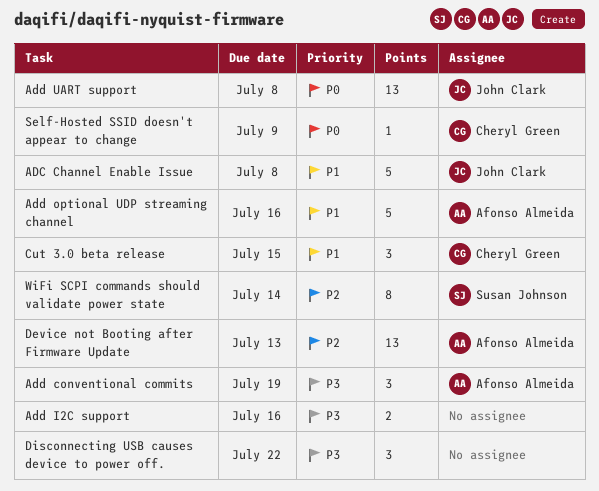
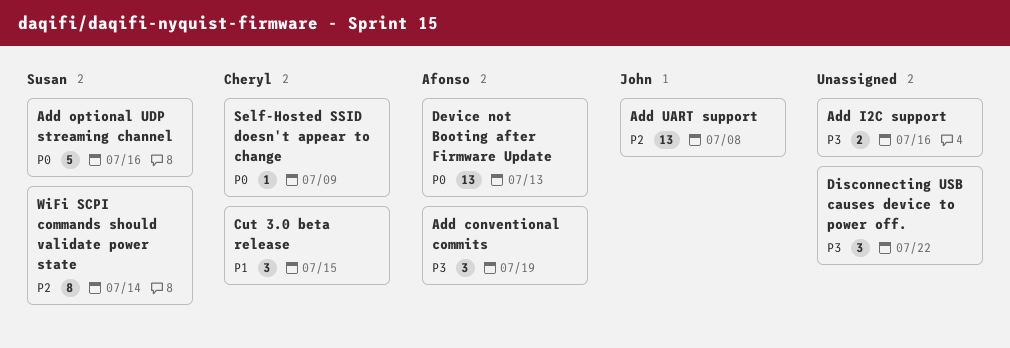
ADC Channel Enable Issue: present -> none
Add optional UDP streaming channel, owner: Afonso Almeida -> Susan Johnson
Add optional UDP streaming channel, priority: P1 -> P0
Add UART support, priority: P0 -> P2
Device not Booting after Firmware Update, priority: P2 -> P0

